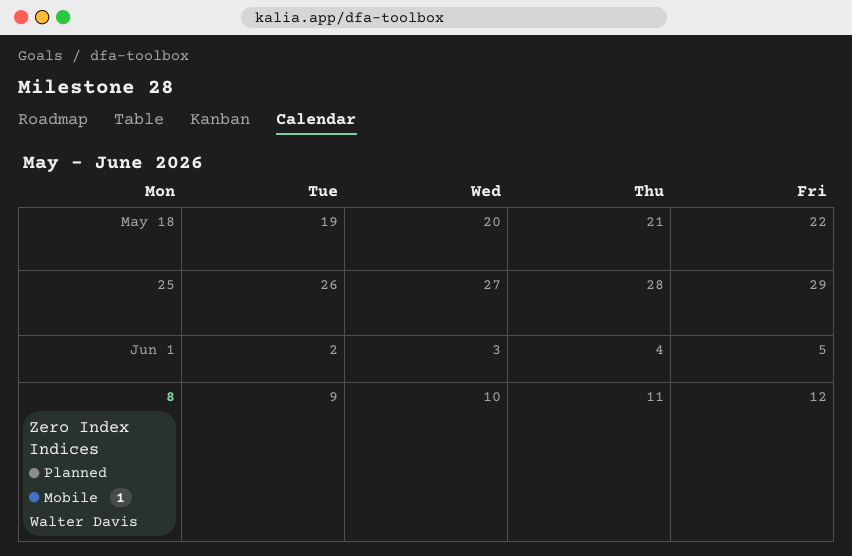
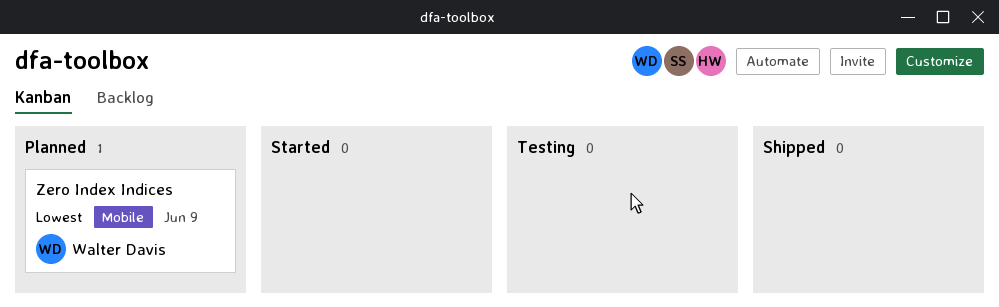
Zero Index Indices, due: Jun 8 -> Jun 9

